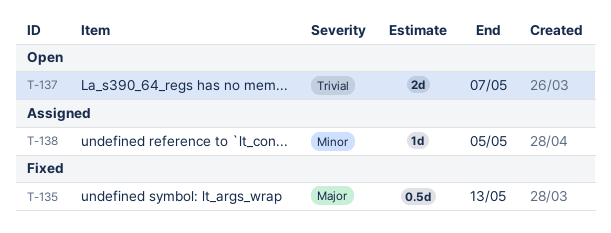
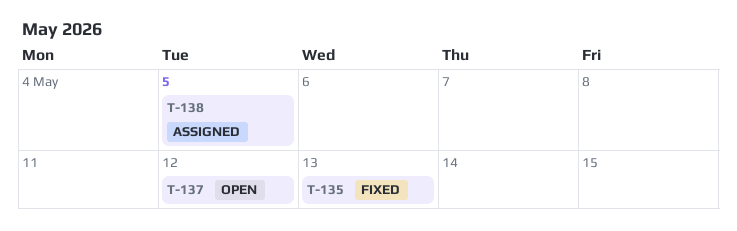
T-137, due: May 7 -> May 12

